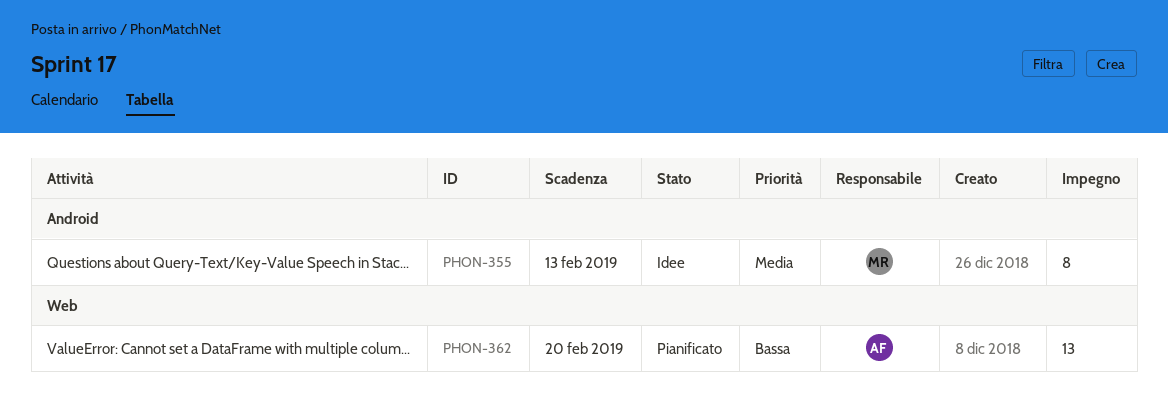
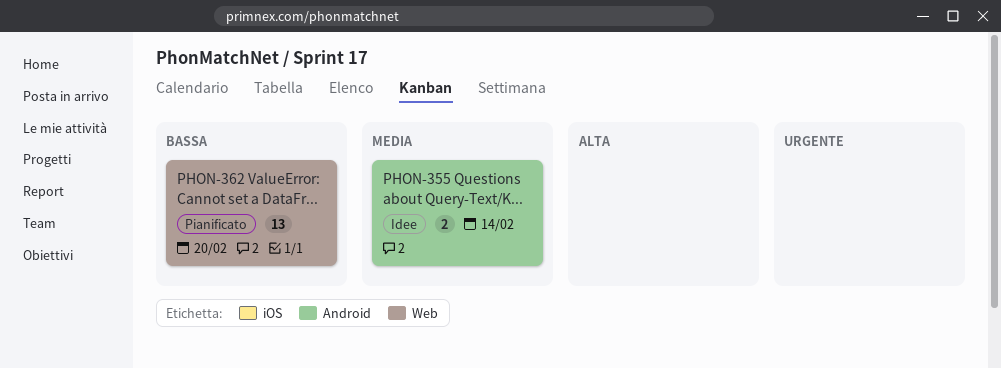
PHON-355, estimate: 8 -> 2
PHON-355, due: Feb 13 -> Feb 14

